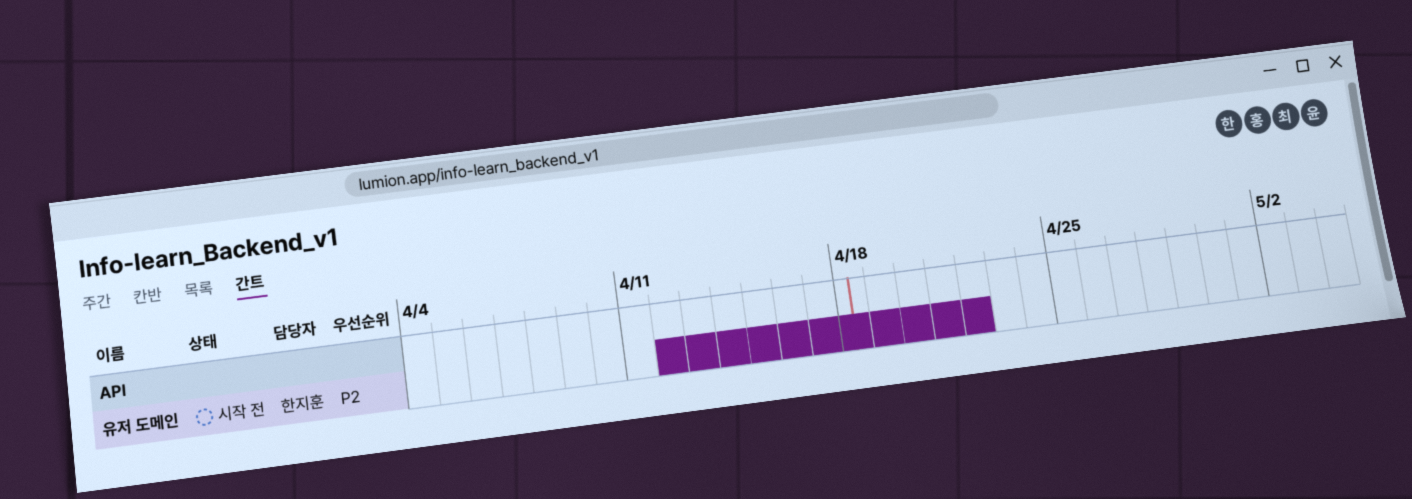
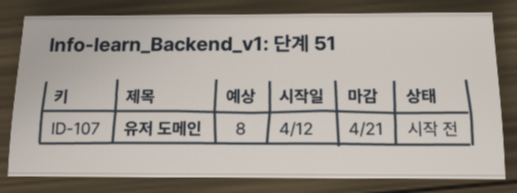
유저 도메인, due: Apr 22 -> Apr 21

